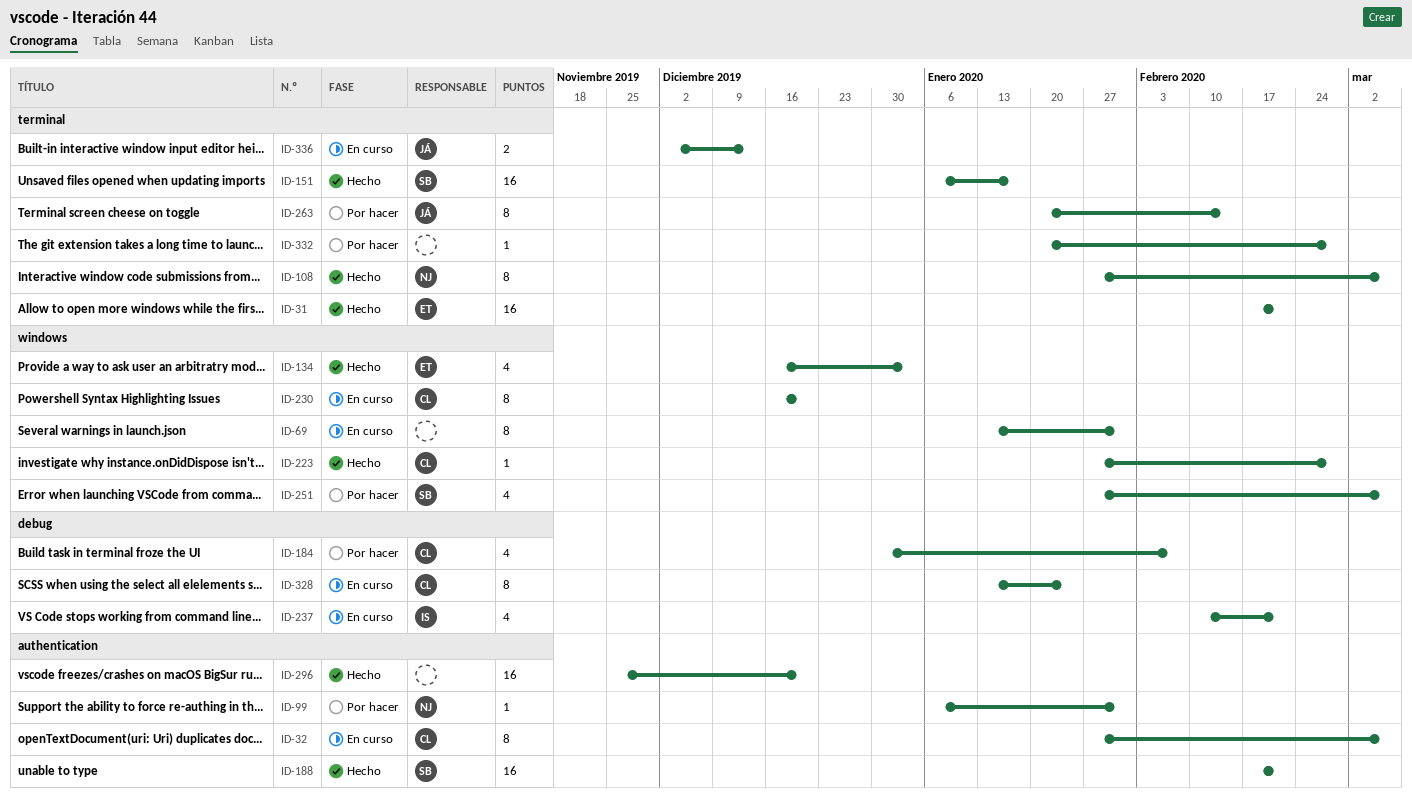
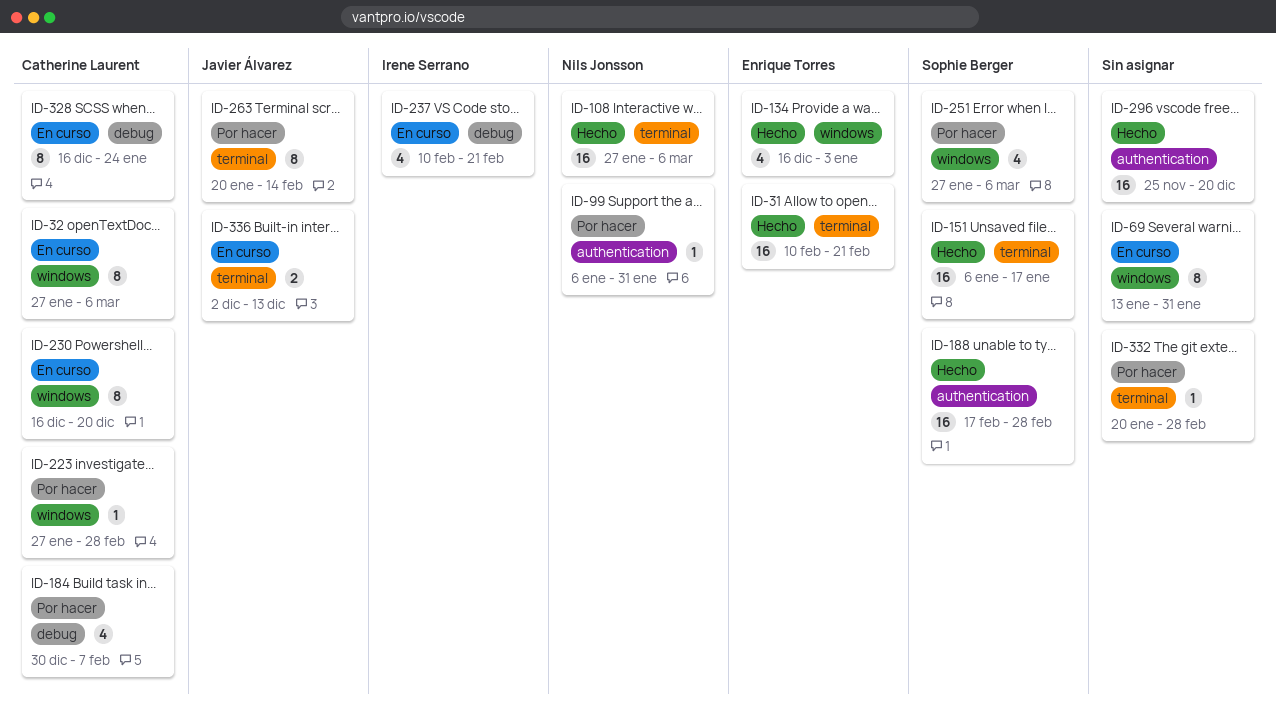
ID-31, start: Feb 17 -> Feb 10
ID-32, label: authentication -> windows
ID-108, estimate: 8 -> 16
ID-188, due: Feb 21 -> Feb 28
ID-223, status: Hecho -> Por hacer
ID-328, start: Jan 13 -> Dec 16

